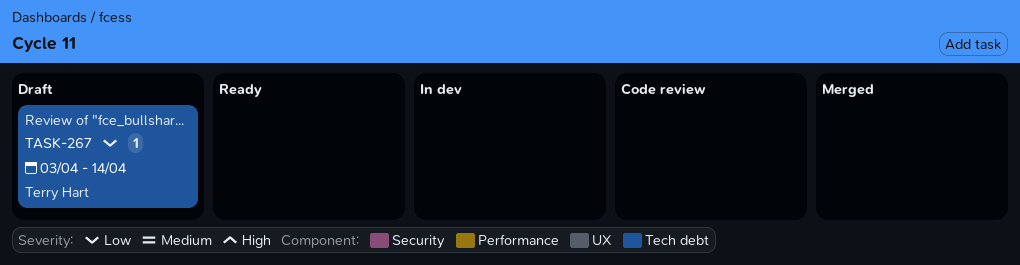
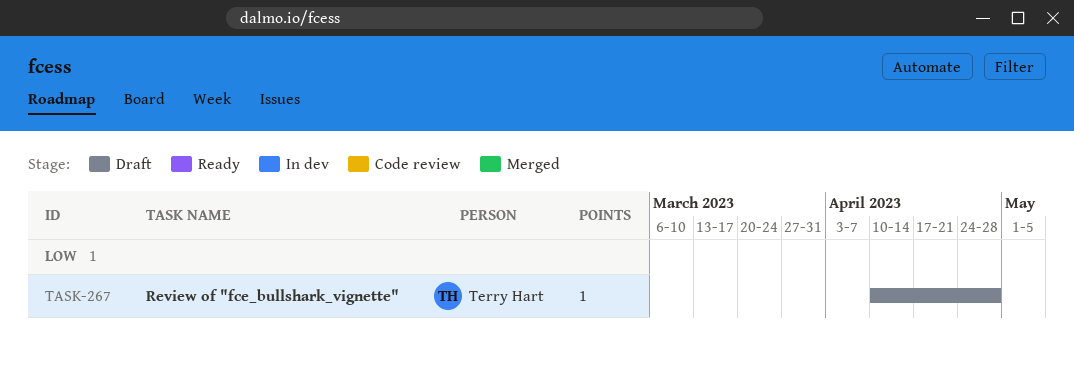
TASK-267, start: Apr 3 -> Apr 10
TASK-267, due: Apr 14 -> Apr 28

